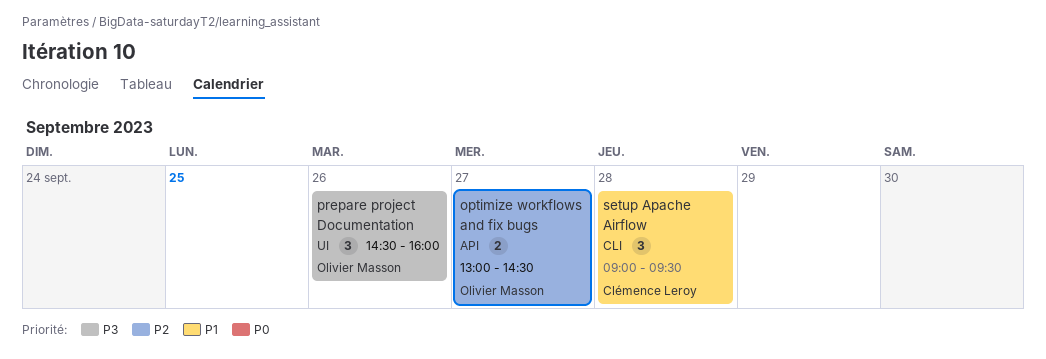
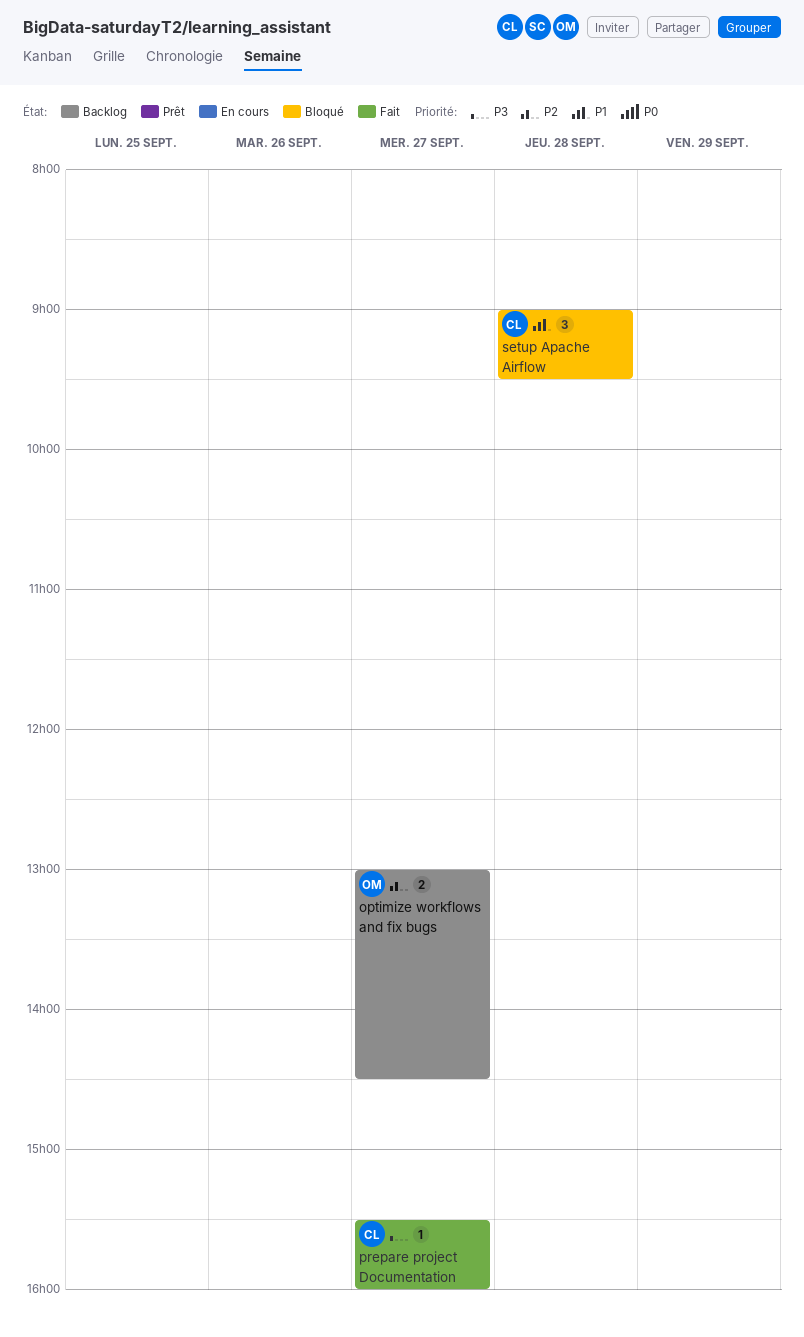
prepare project Documentation, owner: Olivier Masson -> Clémence Leroy
prepare project Documentation, estimate: 3 -> 1
prepare project Documentation, day: Sep 26 -> Sep 27
prepare project Documentation, begins: 14:30 -> 15:30

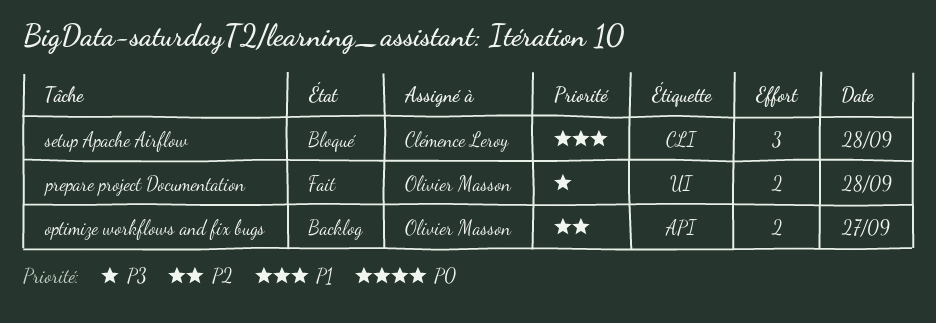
prepare project Documentation, owner: Clémence Leroy -> Olivier Masson
prepare project Documentation, estimate: 1 -> 2
prepare project Documentation, day: Sep 27 -> Sep 28

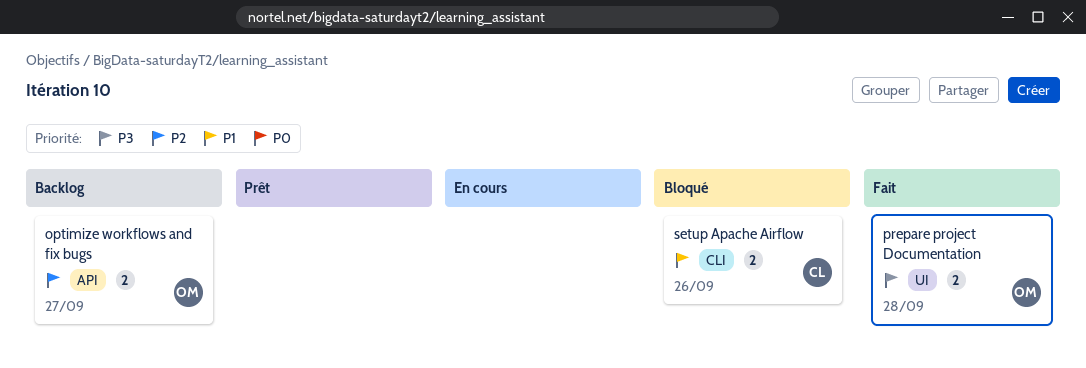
setup Apache Airflow, estimate: 3 -> 2
setup Apache Airflow, day: Sep 28 -> Sep 26

